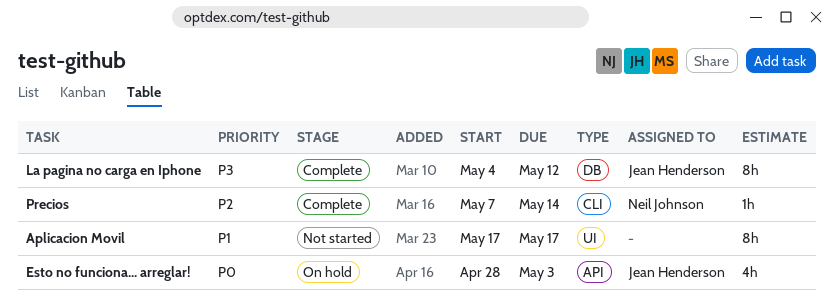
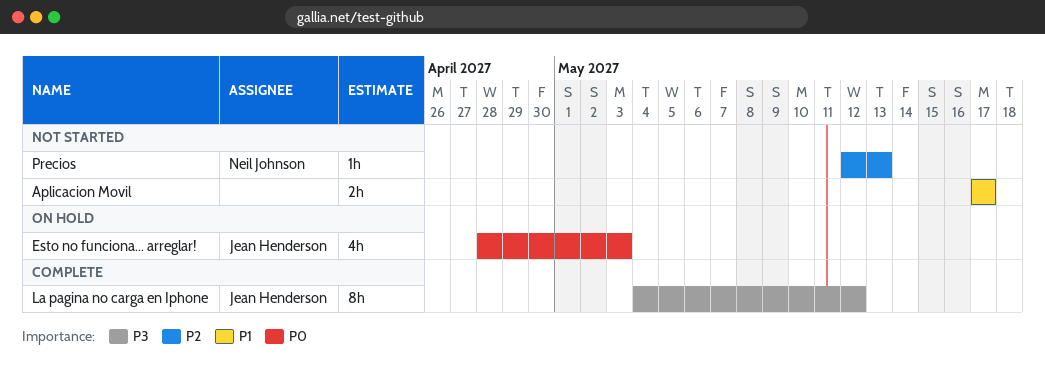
Aplicacion Movil, estimate: 8h -> 2h
Precios, status: Complete -> Not started
Precios, start: May 7 -> May 12
Precios, due: May 14 -> May 13

